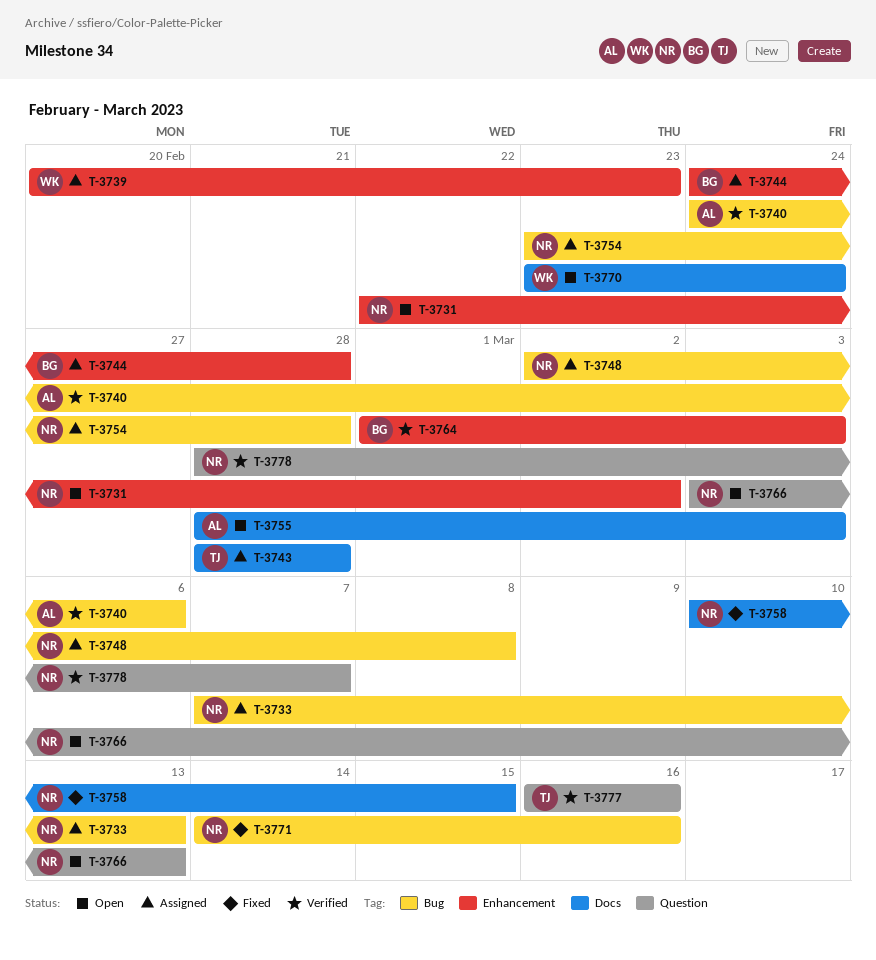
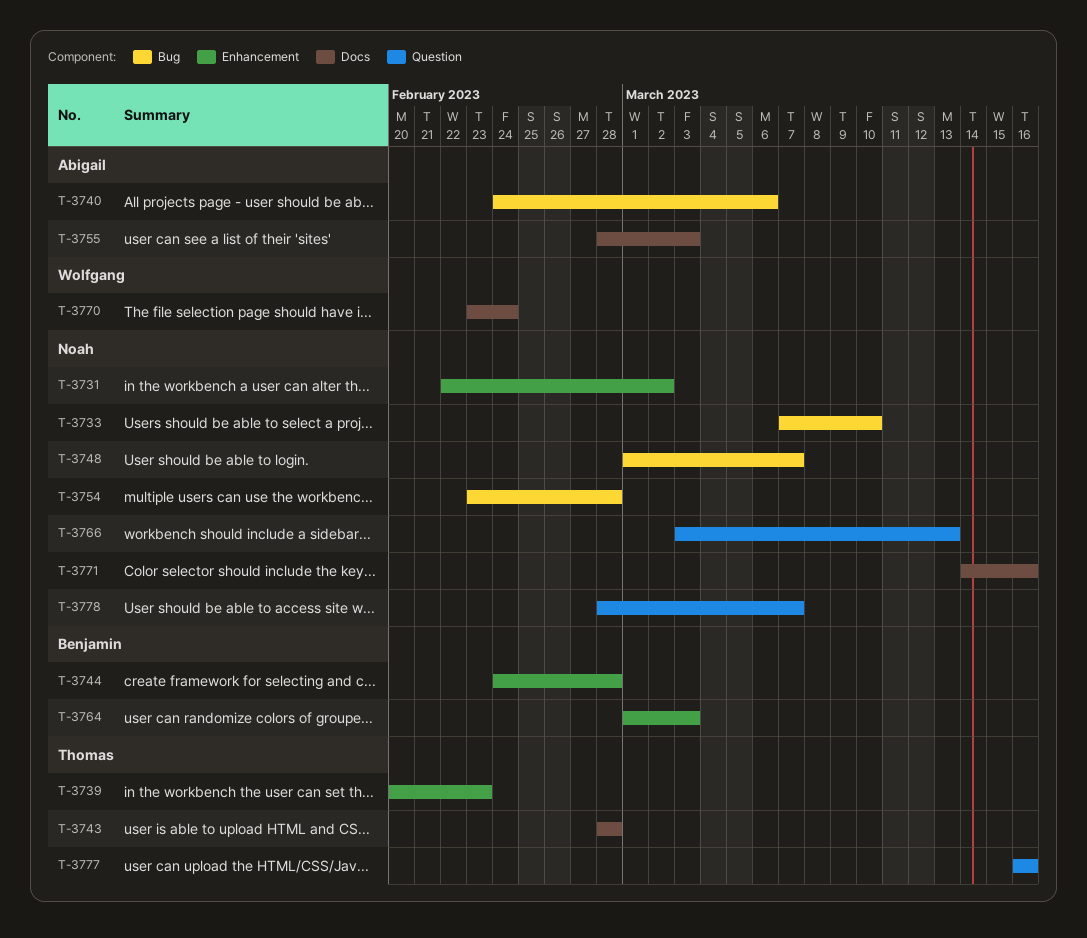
T-3733, due: Mar 13 -> Mar 10
T-3739, owner: Wolfgang -> Thomas
T-3748, start: Mar 2 -> Mar 1
T-3748, due: Mar 8 -> Mar 7
T-3758: present -> none
T-3771, label: Bug -> Docs

